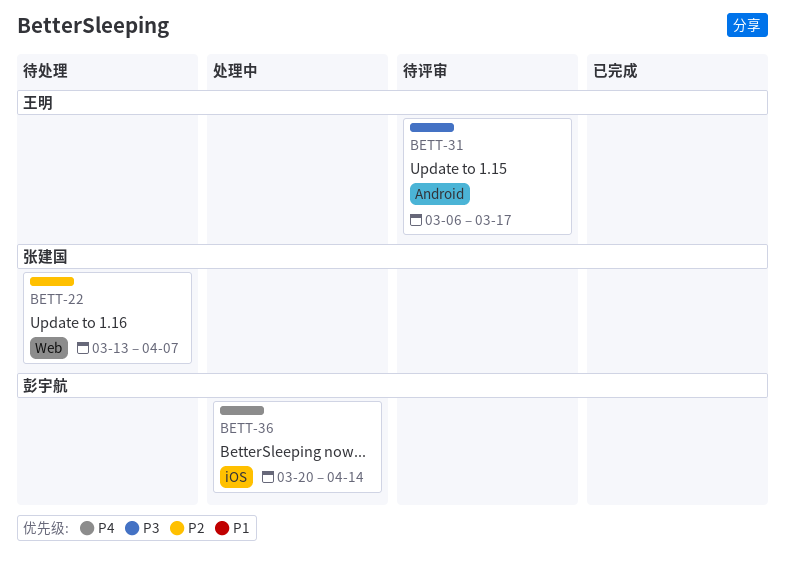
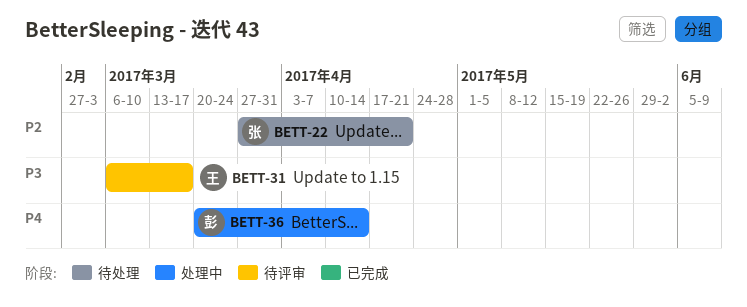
BETT-22, start: Mar 13 -> Mar 27
BETT-22, due: Apr 7 -> Apr 21

